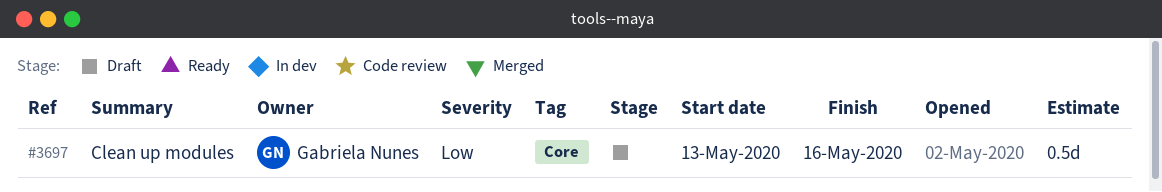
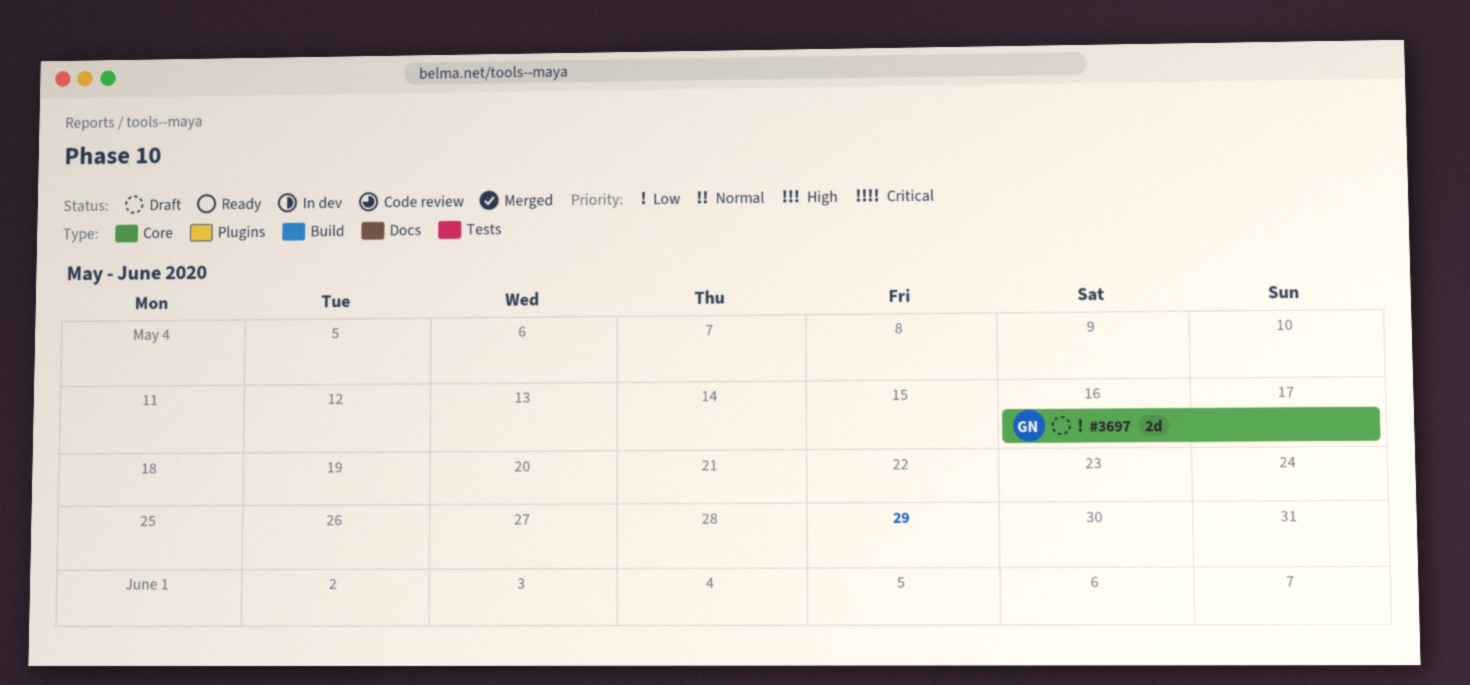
#3697, estimate: 0.5d -> 2d
#3697, start: May 13 -> May 16
#3697, due: May 16 -> May 17

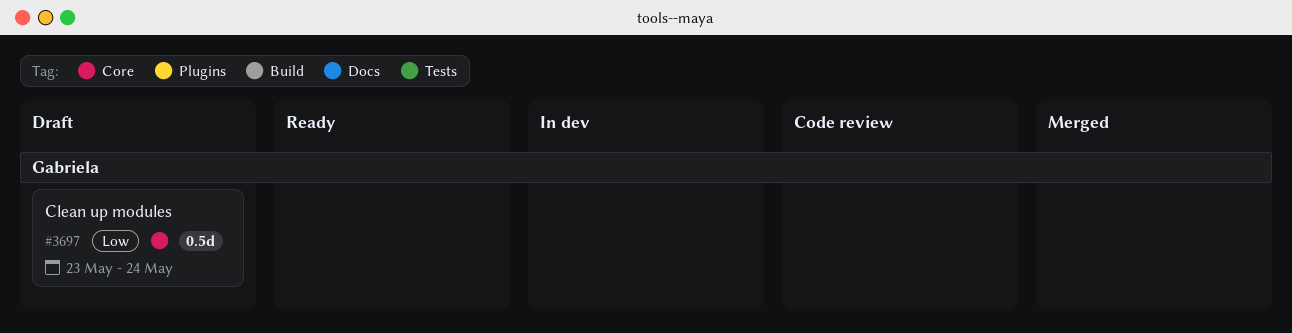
#3697, estimate: 2d -> 0.5d
#3697, start: May 16 -> May 23
#3697, due: May 17 -> May 24

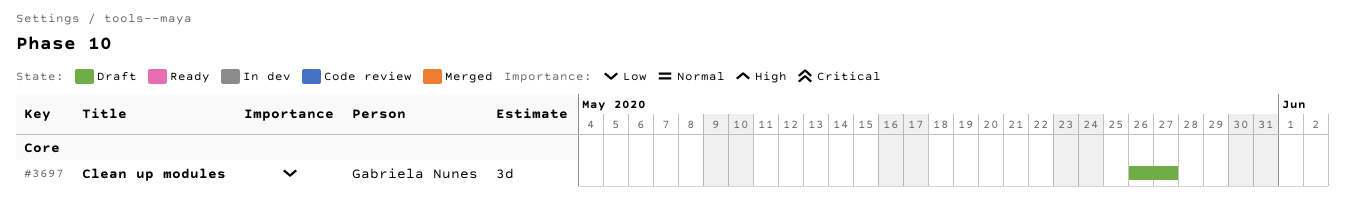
#3697, estimate: 0.5d -> 3d
#3697, start: May 23 -> May 26
#3697, due: May 24 -> May 27

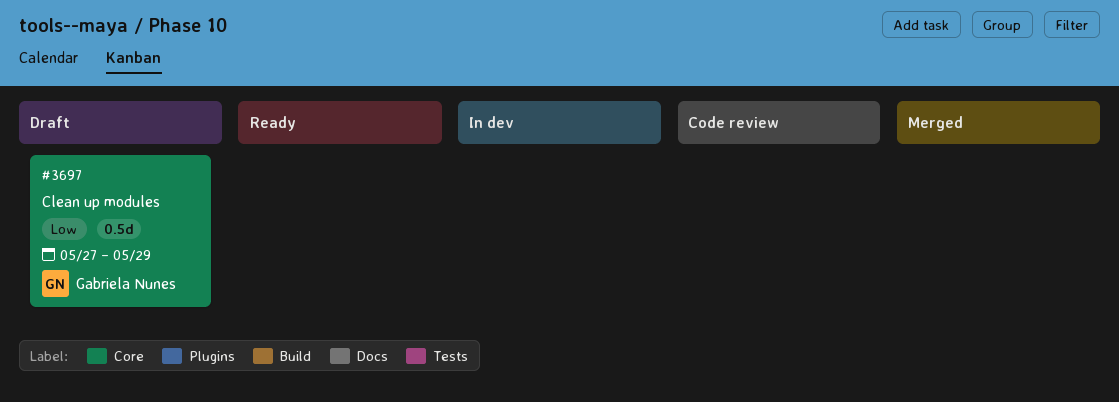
#3697, estimate: 3d -> 0.5d
#3697, start: May 26 -> May 27
#3697, due: May 27 -> May 29

